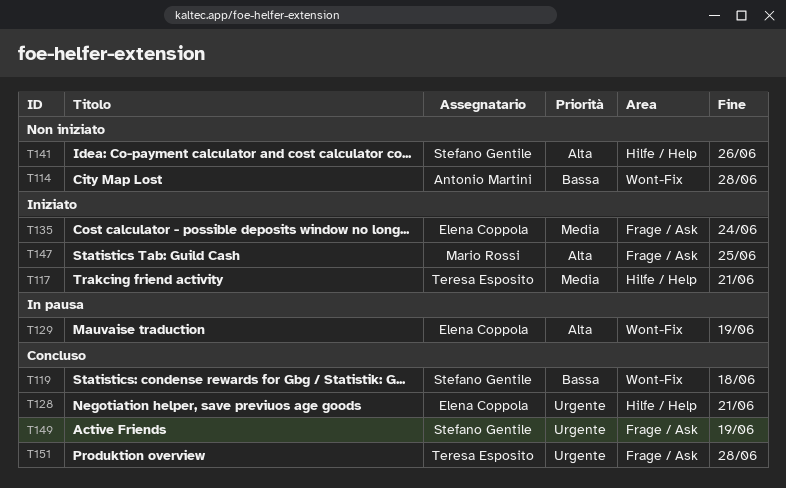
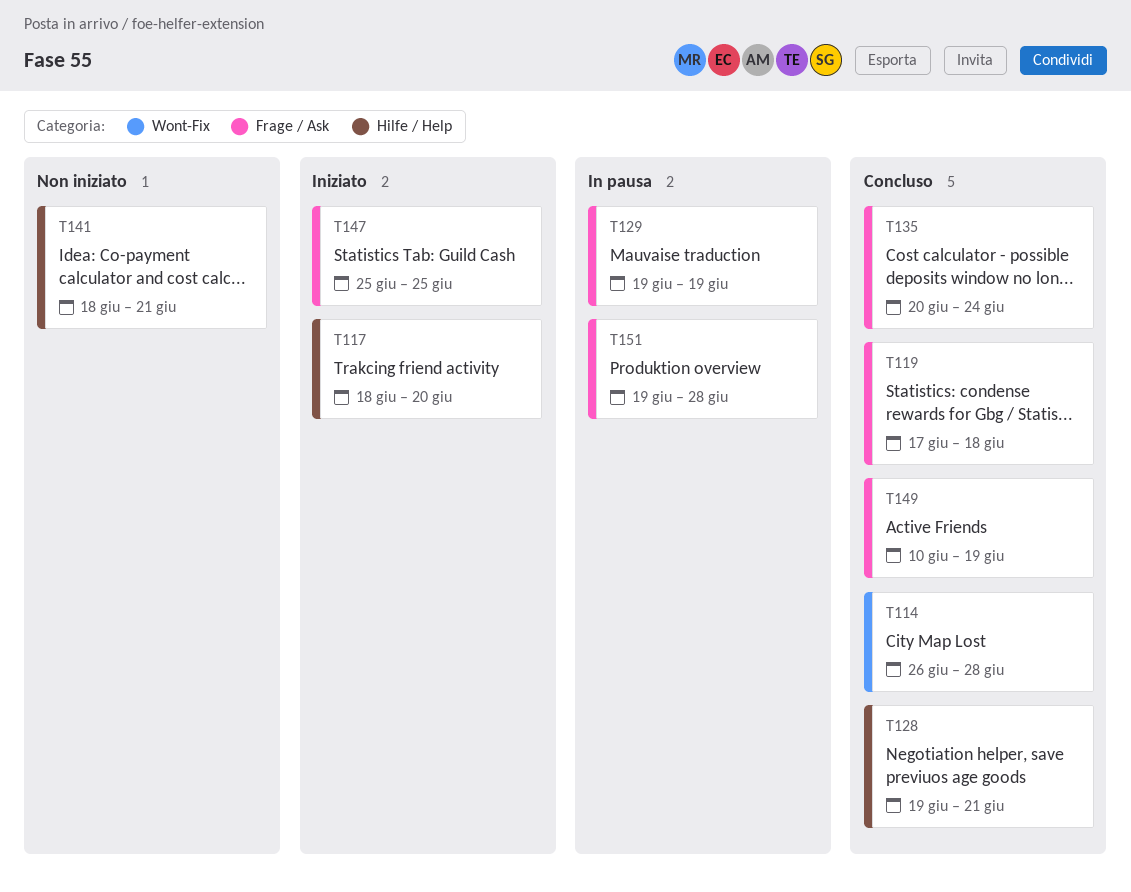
T114, status: Non iniziato -> Concluso
T117, due: Jun 21 -> Jun 20
T119, label: Wont-Fix -> Frage / Ask
T129, label: Wont-Fix -> Frage / Ask
T135, status: Iniziato -> Concluso
T141, due: Jun 26 -> Jun 21
T151, status: Concluso -> In pausa

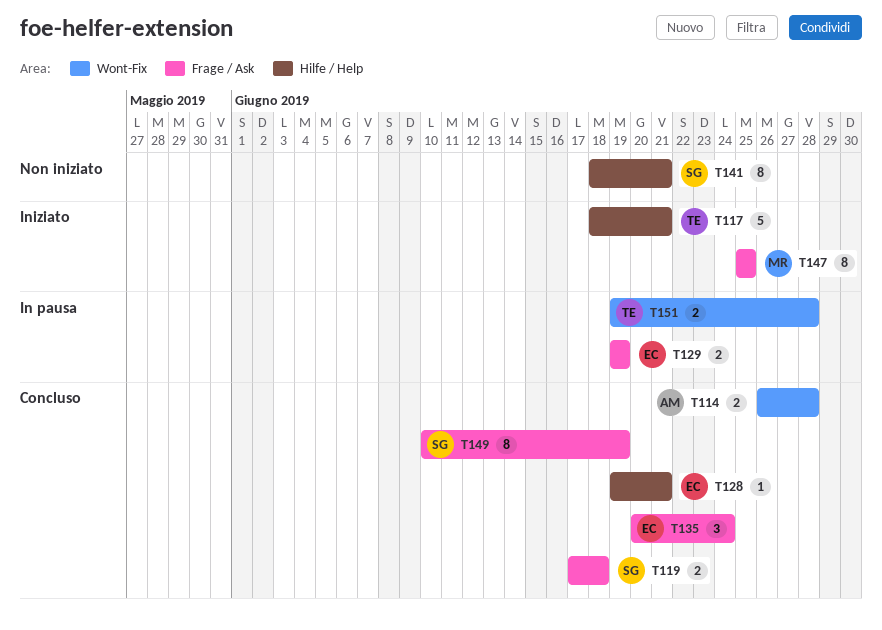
T117, due: Jun 20 -> Jun 21
T151, label: Frage / Ask -> Wont-Fix

